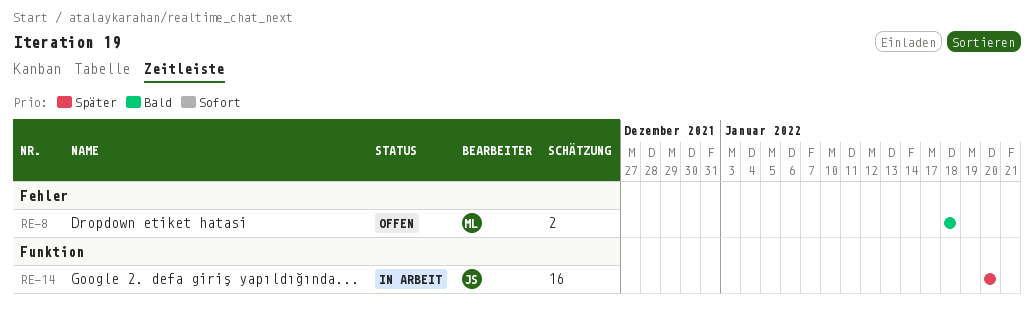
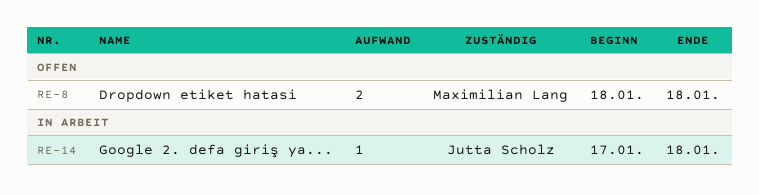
RE-14, estimate: 16 -> 1
RE-14, start: Jan 20 -> Jan 17
RE-14, due: Jan 20 -> Jan 18

